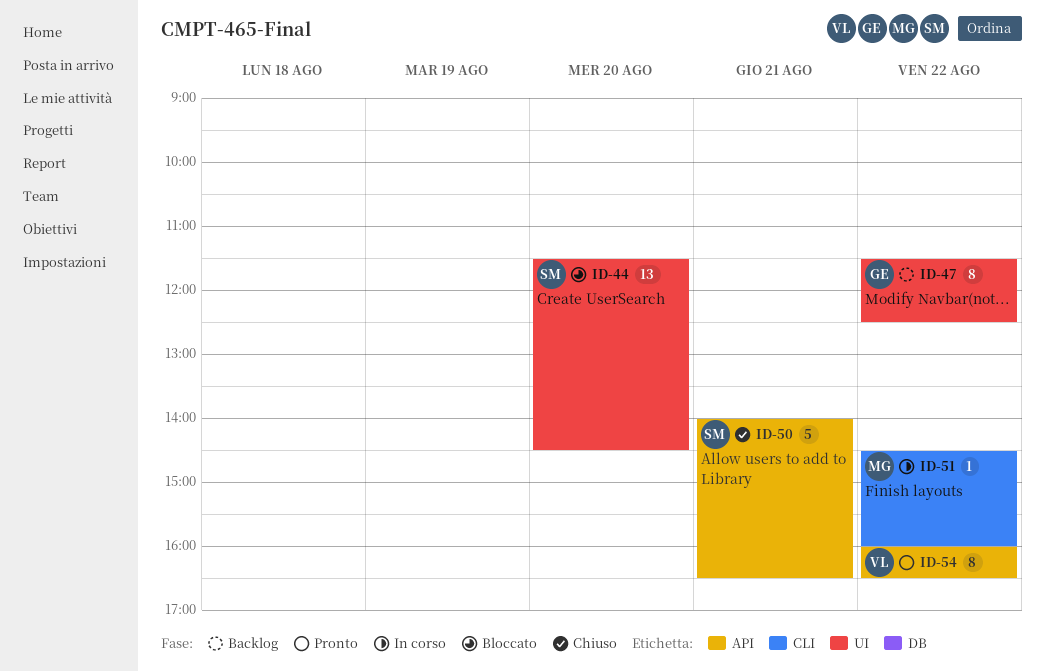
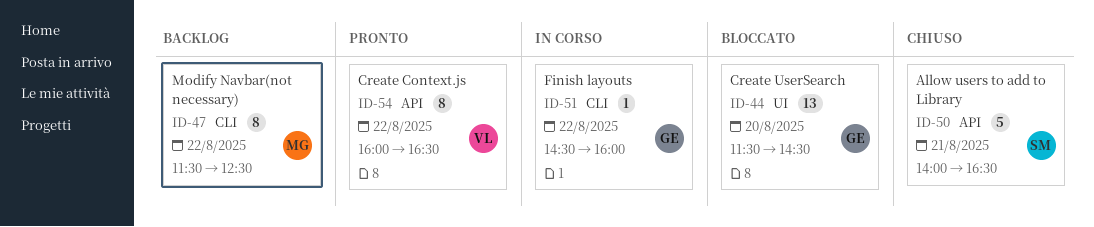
ID-44, owner: SM -> GE
ID-47, owner: GE -> MG
ID-47, label: UI -> CLI
ID-51, owner: MG -> GE

